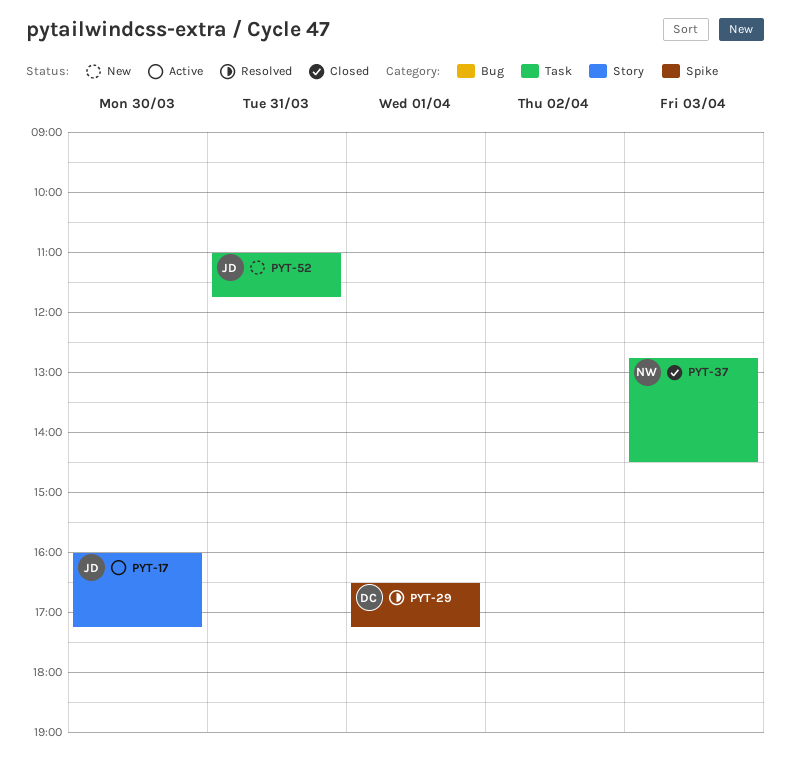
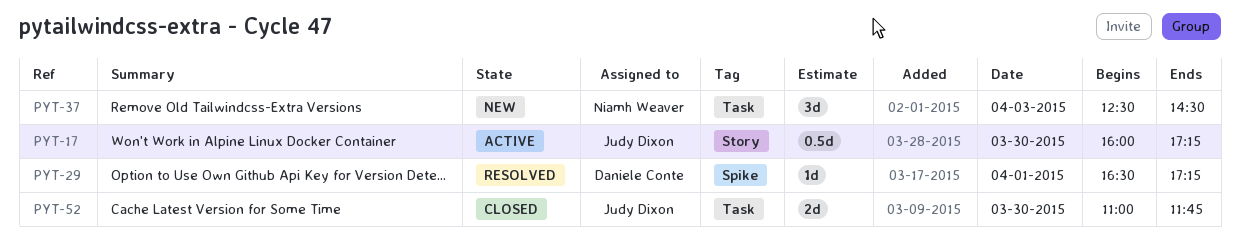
PYT-37, status: Closed -> New
PYT-37, begins: 12:45 -> 12:30
PYT-52, status: New -> Closed
PYT-52, day: Mar 31 -> Mar 30

